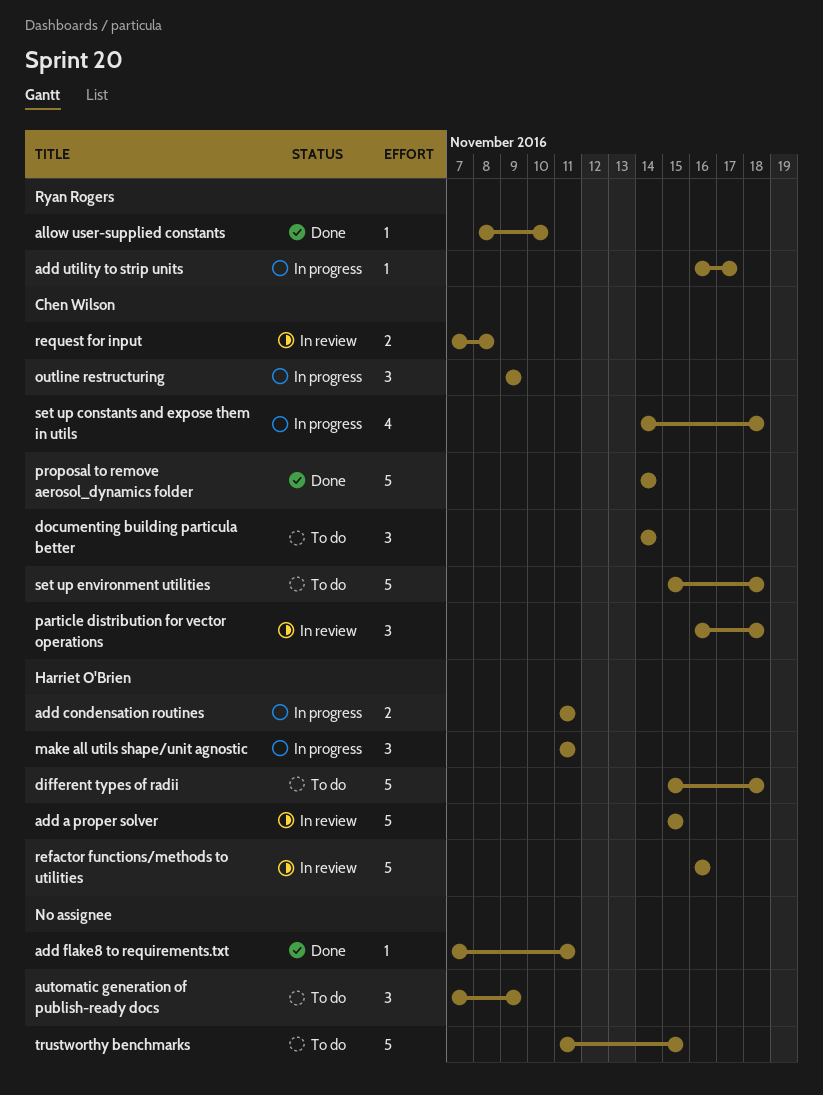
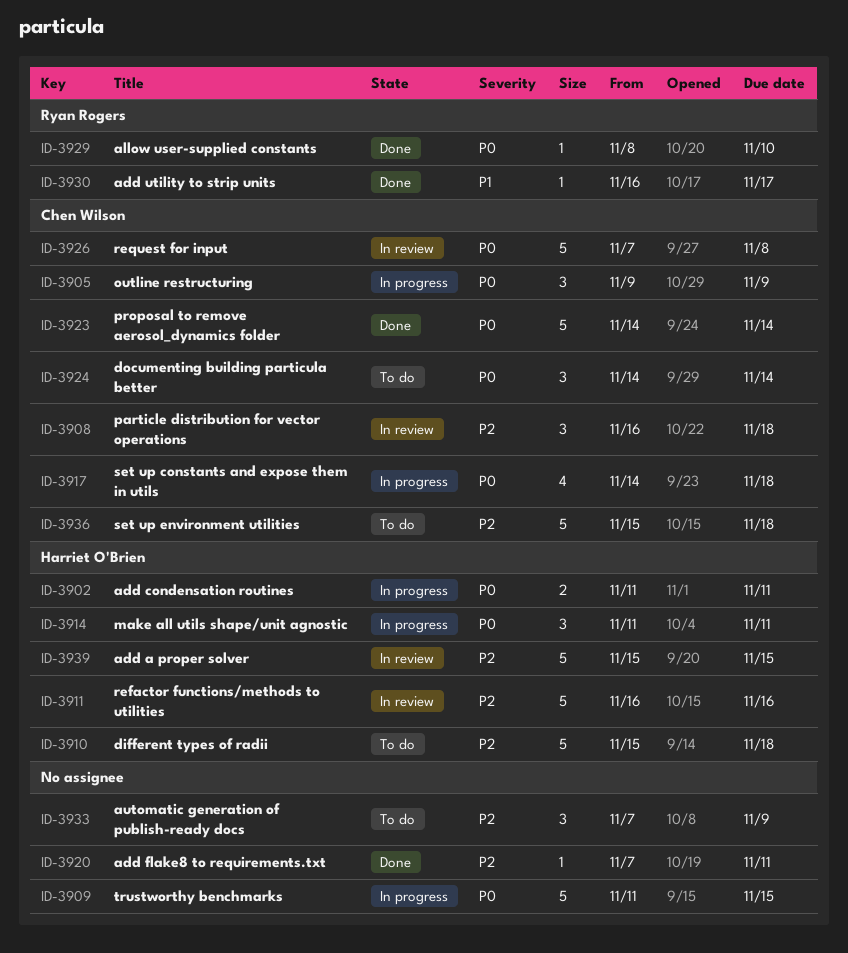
add utility to strip units, status: In progress -> Done
request for input, estimate: 2 -> 5
trustworthy benchmarks, status: To do -> In progress

